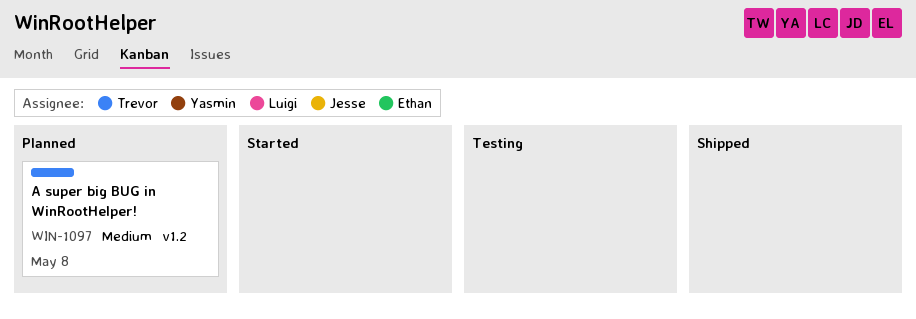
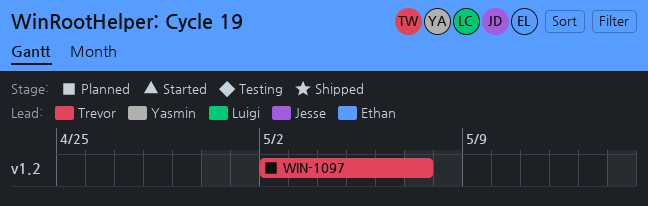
WIN-1097, due: May 8 -> May 7

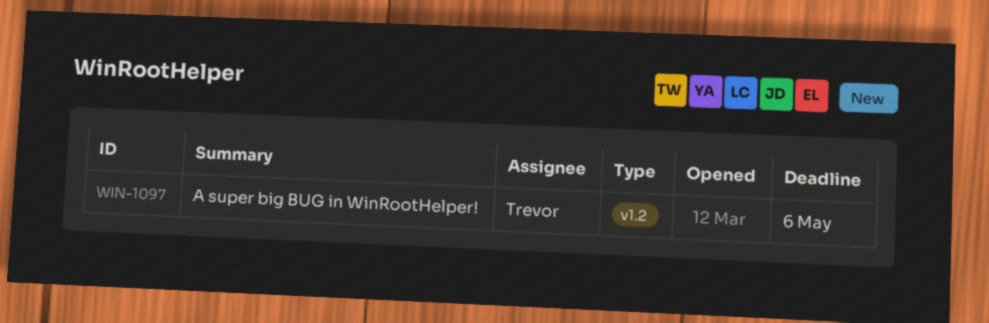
WIN-1097, due: May 7 -> May 6

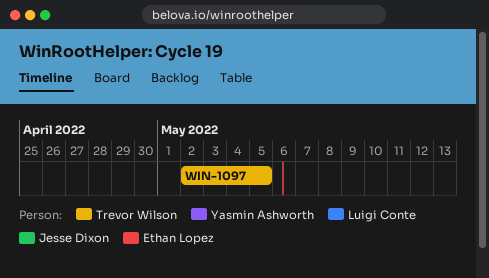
WIN-1097, due: May 6 -> May 5

